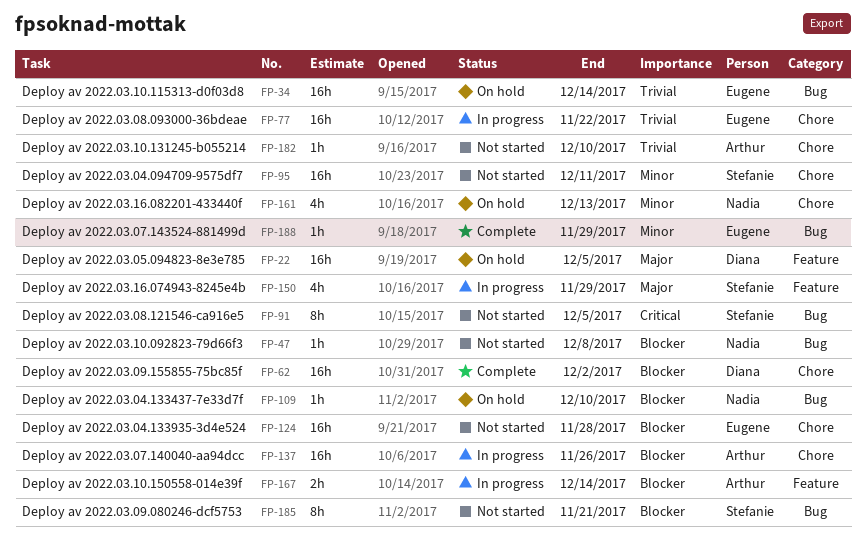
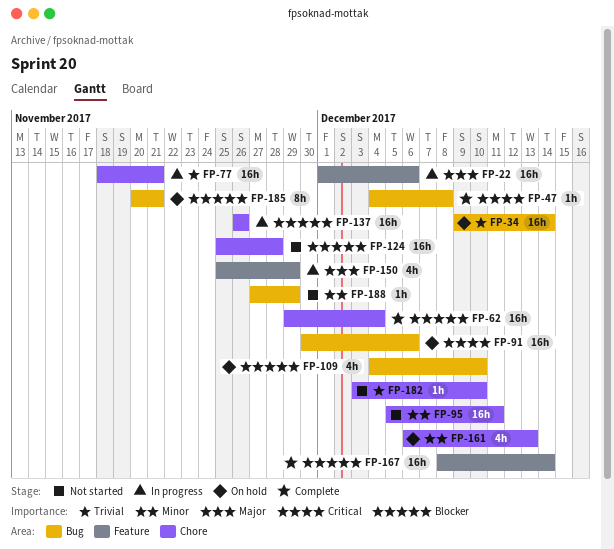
FP-22, status: On hold -> In progress
FP-22, due: Dec 5 -> Dec 6
FP-47, status: Not started -> Complete
FP-47, priority: Blocker -> Critical
FP-62, due: Dec 2 -> Dec 4
FP-77, due: Nov 22 -> Nov 21
FP-91, status: Not started -> On hold
FP-91, estimate: 8h -> 16h
FP-91, due: Dec 5 -> Dec 6
FP-109, estimate: 1h -> 4h
FP-167, status: In progress -> Complete
FP-167, estimate: 2h -> 16h
FP-185, status: Not started -> On hold
FP-188, status: Complete -> Not started

